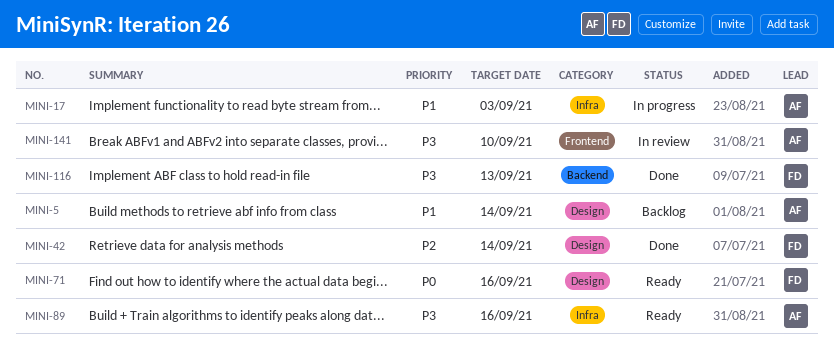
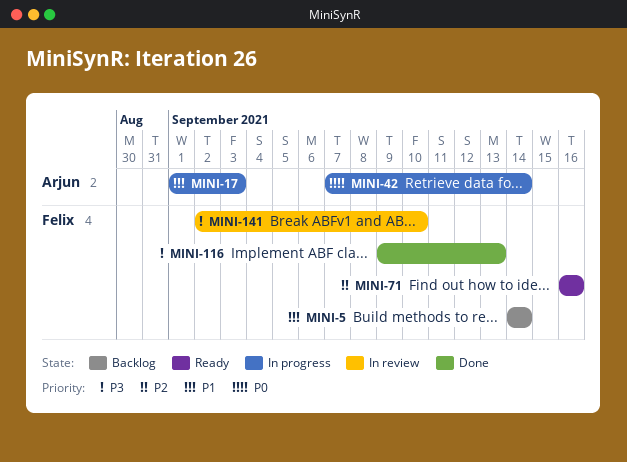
MINI-5, owner: Arjun -> Felix
MINI-42, status: Done -> In progress
MINI-42, owner: Felix -> Arjun
MINI-42, priority: P2 -> P0
MINI-71, priority: P0 -> P2
MINI-89: present -> none
MINI-141, owner: Arjun -> Felix

